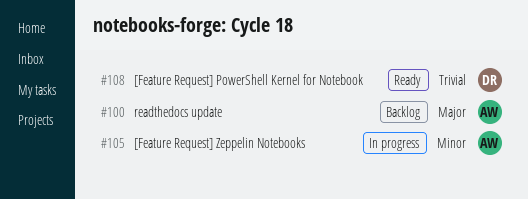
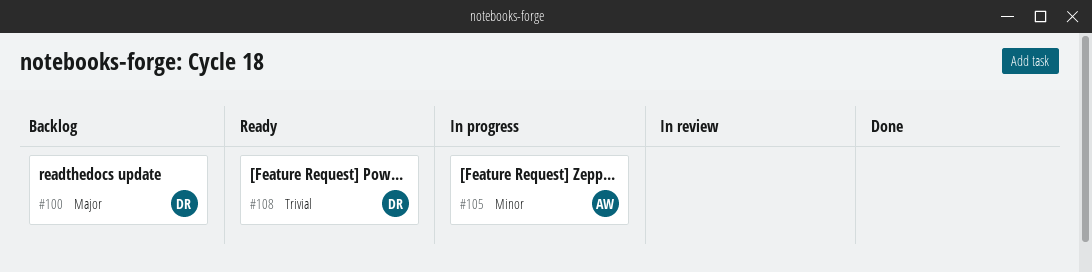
#100, owner: AW -> DR

